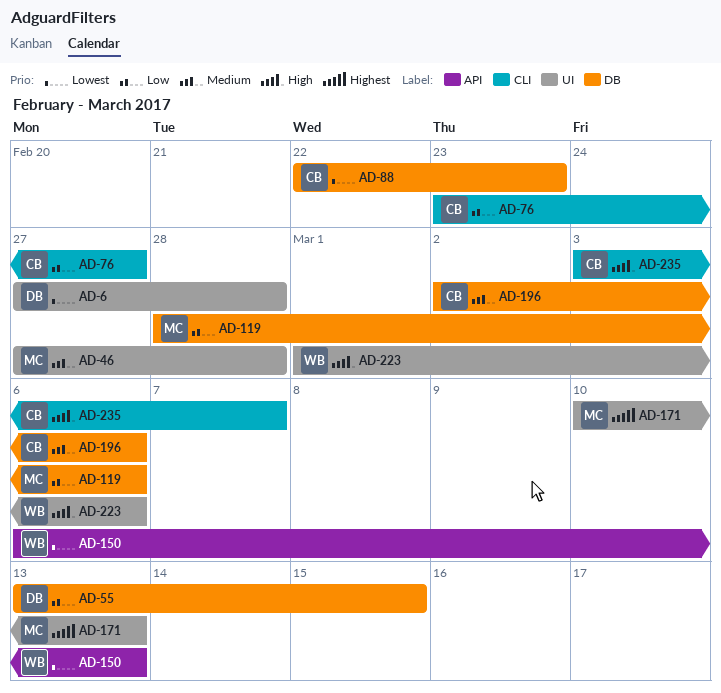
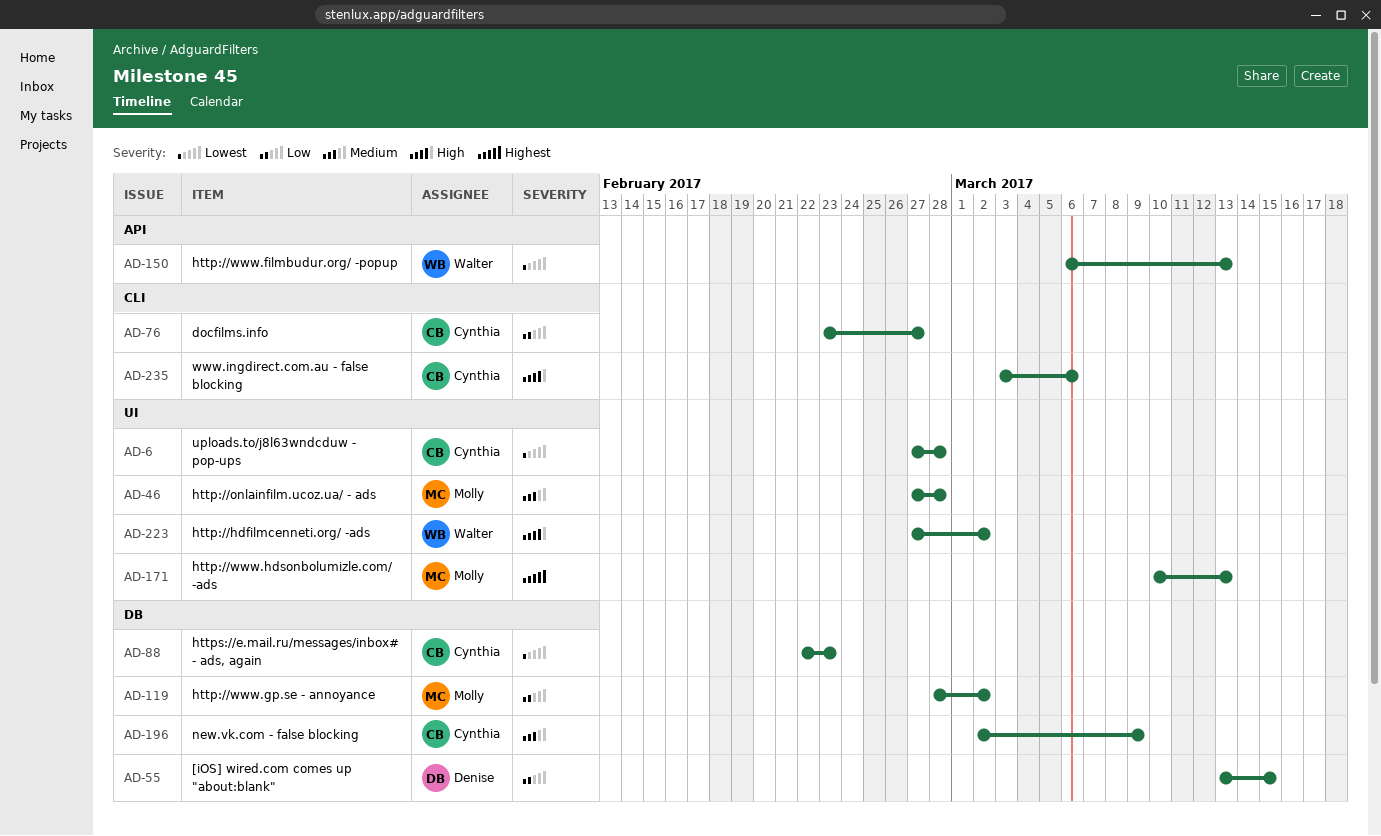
AD-6, owner: Denise -> Cynthia
AD-119, due: Mar 6 -> Mar 2
AD-196, due: Mar 6 -> Mar 9
AD-223, start: Mar 1 -> Feb 27
AD-223, due: Mar 6 -> Mar 2
AD-235, due: Mar 7 -> Mar 6

